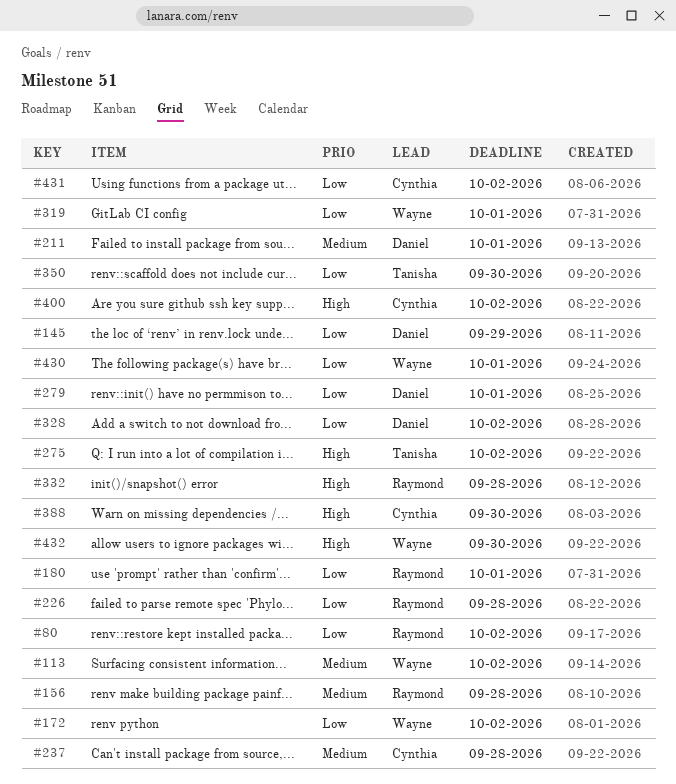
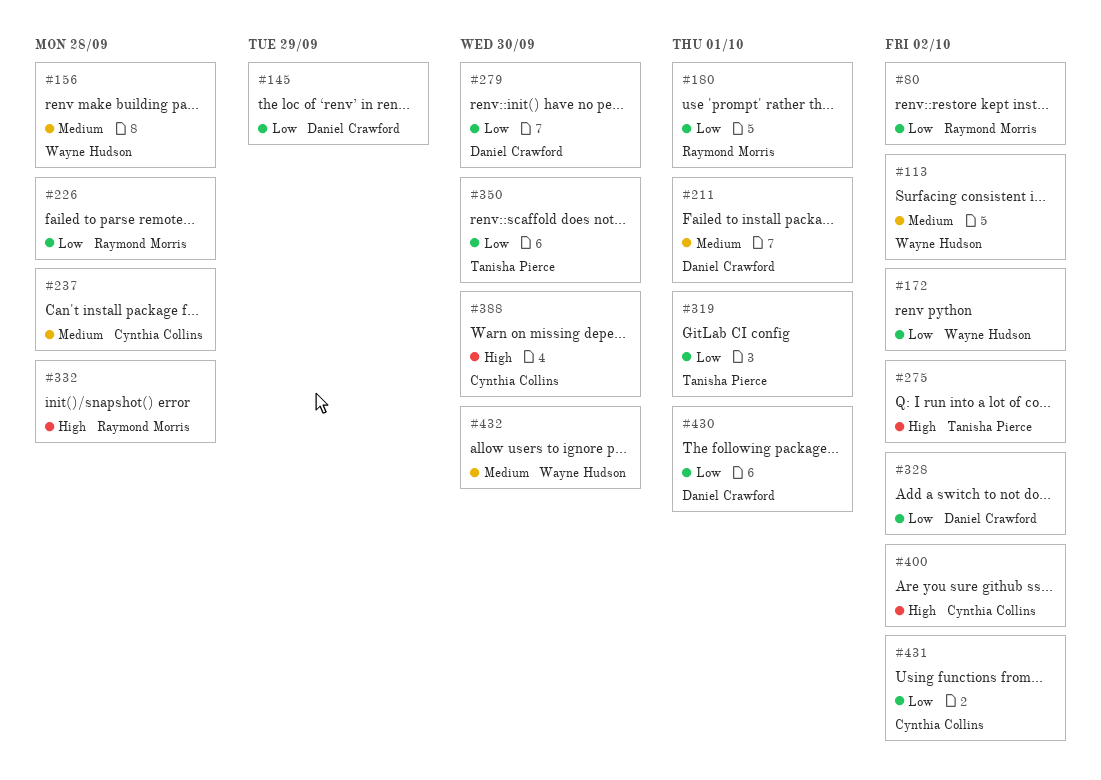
#156, owner: Raymond Morris -> Wayne Hudson
#279, due: Oct 1 -> Sep 30
#319, owner: Wayne Hudson -> Tanisha Pierce
#430, owner: Wayne Hudson -> Daniel Crawford
#432, priority: High -> Medium

